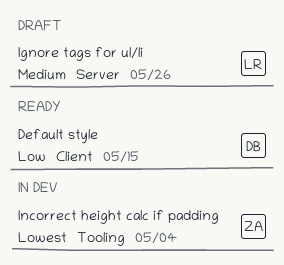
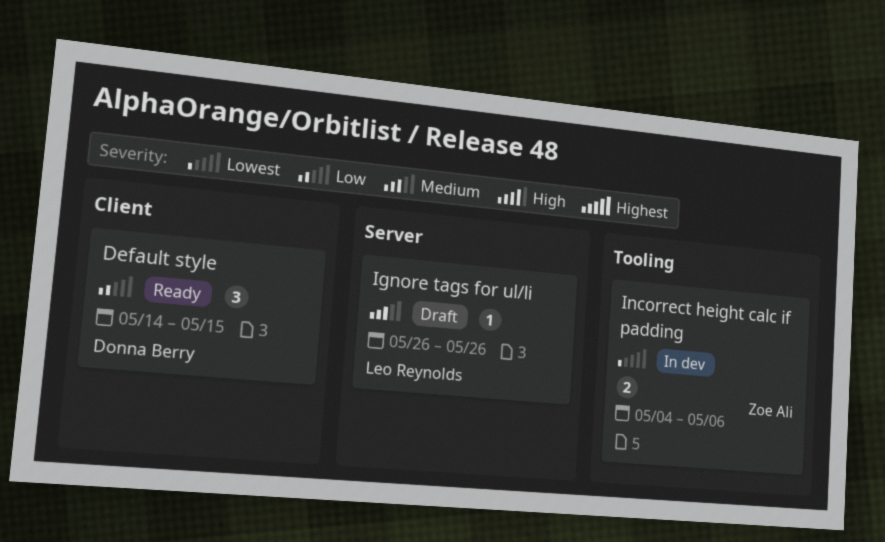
Incorrect height calc if padding, due: May 4 -> May 6

